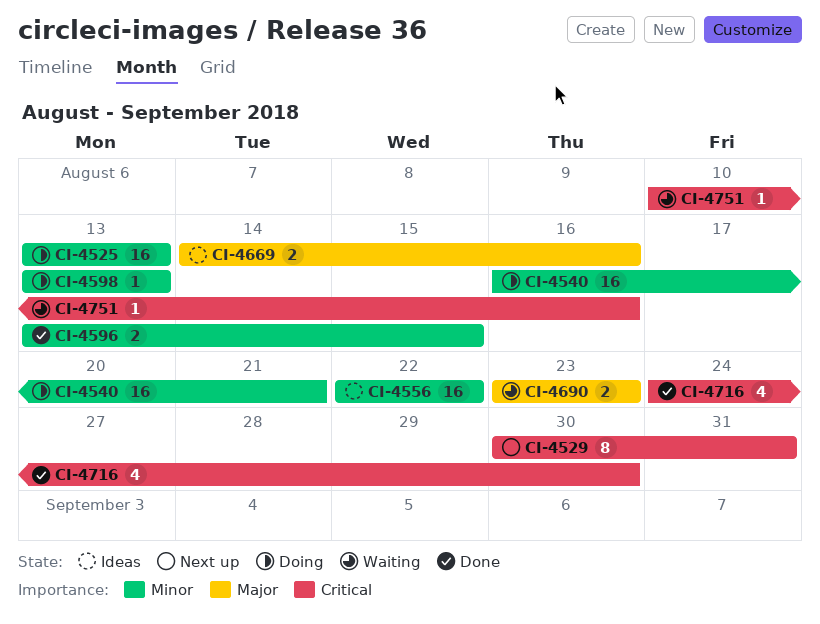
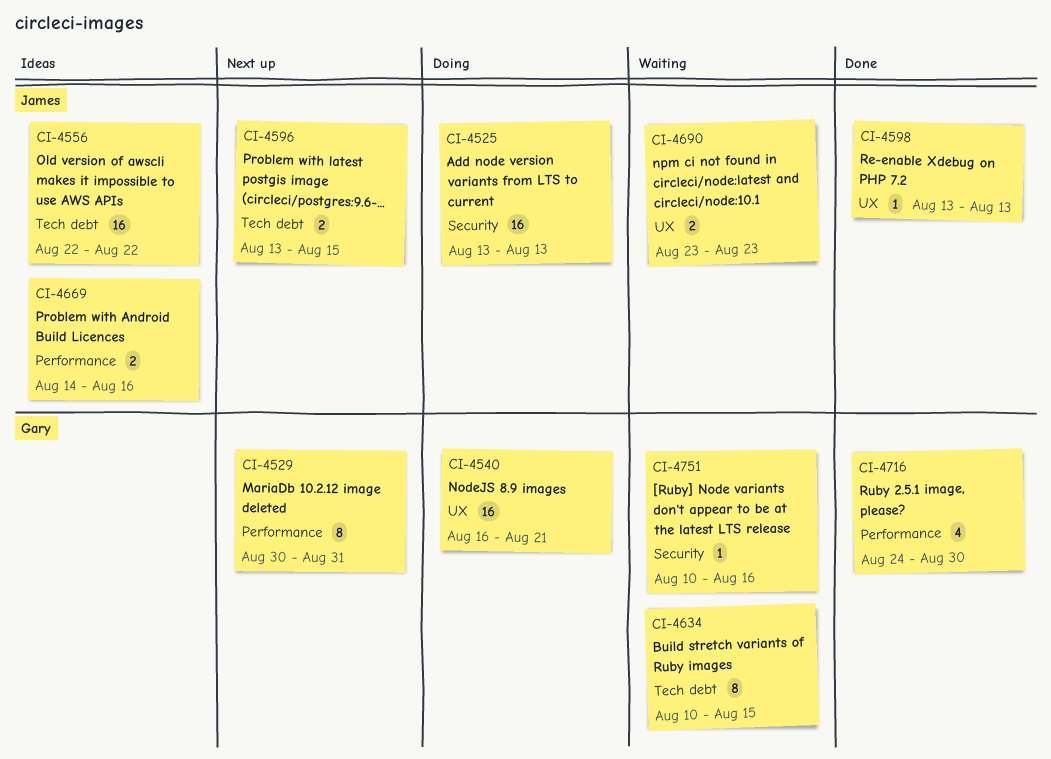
CI-4596, status: Done -> Next up
CI-4598, status: Doing -> Done
CI-4634: none -> present

